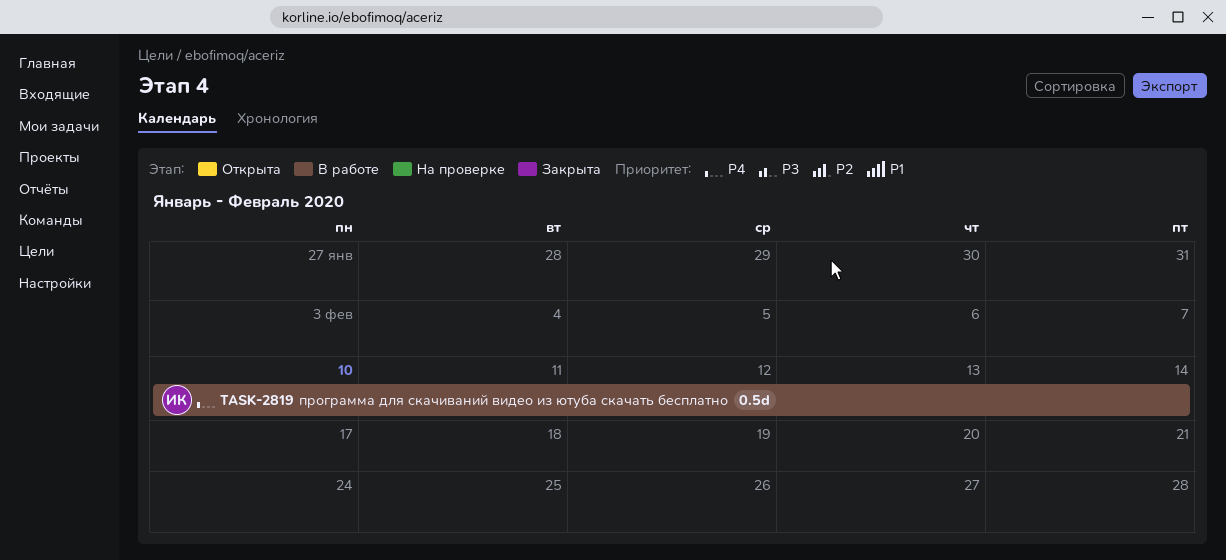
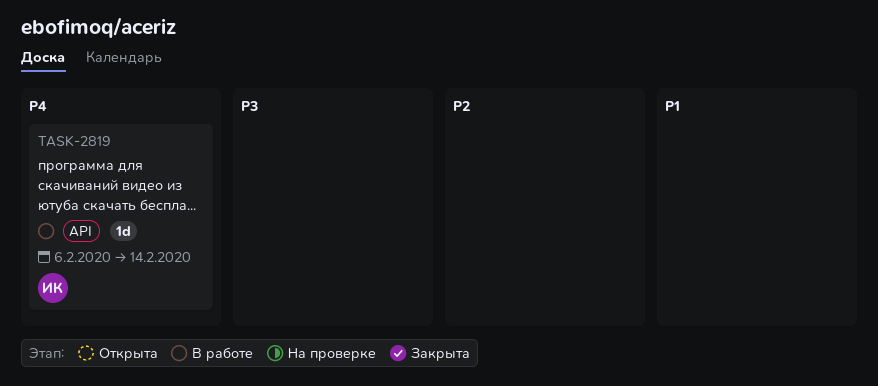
TASK-2819, estimate: 0.5d -> 1d
TASK-2819, start: Feb 10 -> Feb 6

